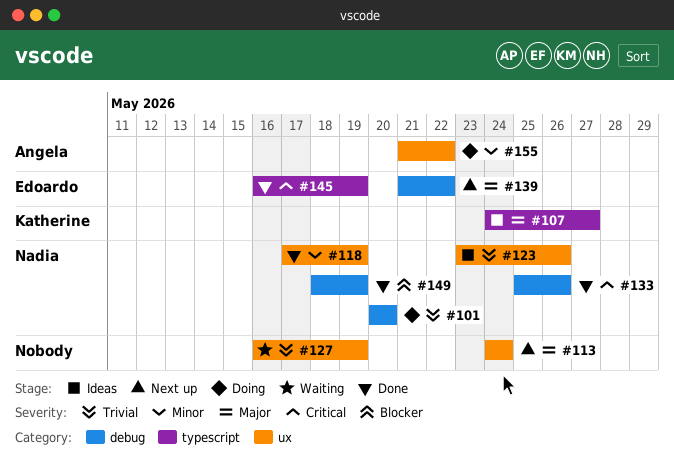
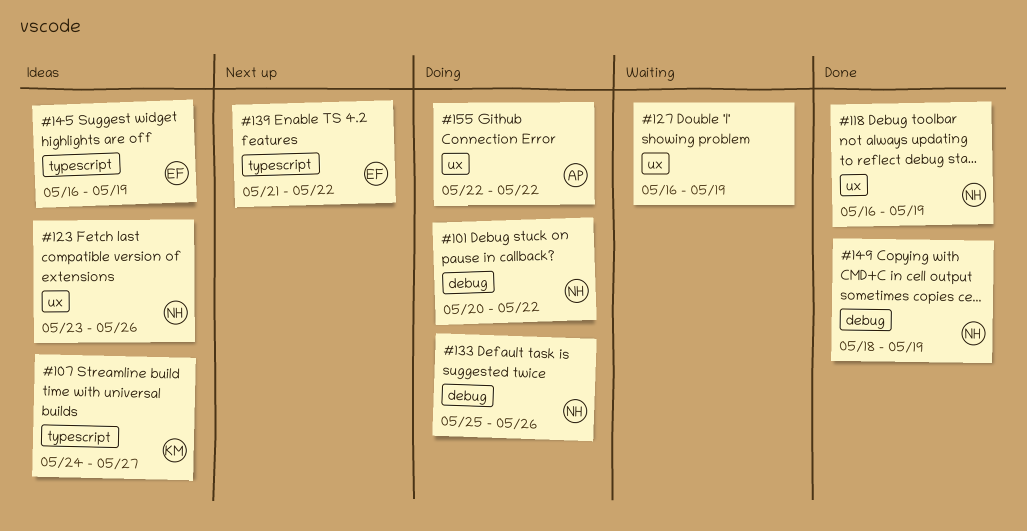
#101, due: May 20 -> May 22
#113: present -> none
#118, start: May 17 -> May 16
#133, status: Done -> Doing
#139, label: debug -> typescript
#145, status: Done -> Ideas
#155, start: May 21 -> May 22

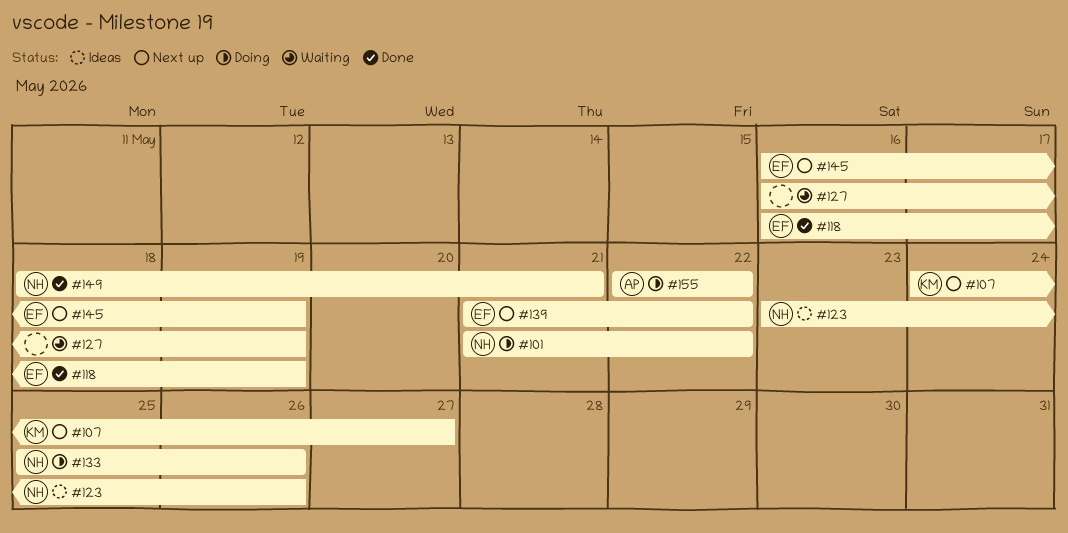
#101, start: May 20 -> May 21
#107, status: Ideas -> Next up
#118, owner: NH -> EF
#145, status: Ideas -> Next up
#149, due: May 19 -> May 21

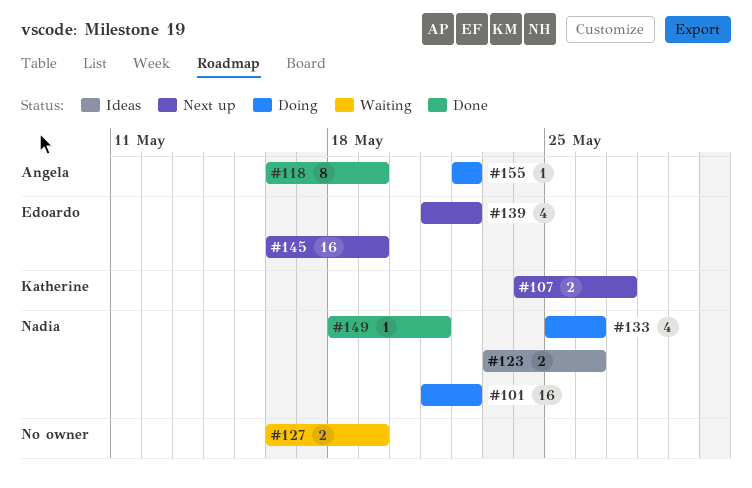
#118, owner: Edoardo -> Angela

